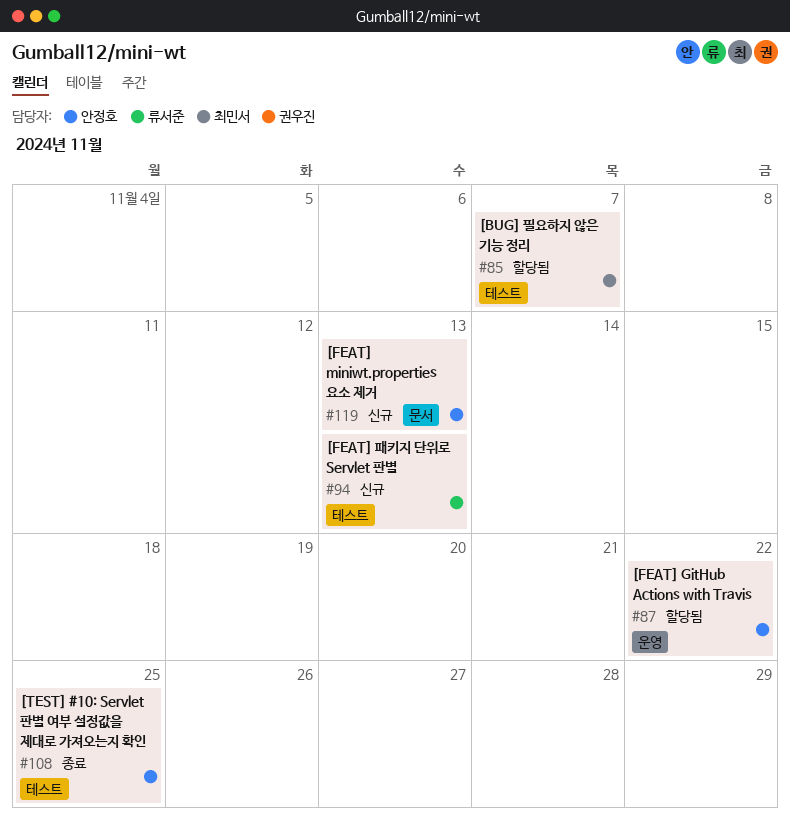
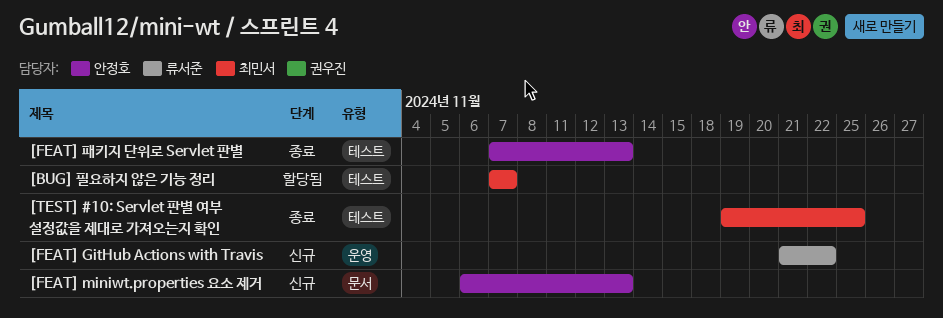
[FEAT] GitHub Actions with Travis, status: 할당됨 -> 신규
[FEAT] GitHub Actions with Travis, owner: 안정호 -> 류서준
[FEAT] 패키지 단위로 Servlet 판별, status: 신규 -> 종료
[FEAT] 패키지 단위로 Servlet 판별, owner: 류서준 -> 안정호
[TEST] #10: Servlet 판별 여부 설정값을 제대로 가져오는지 확인, owner: 안정호 -> 최민서

